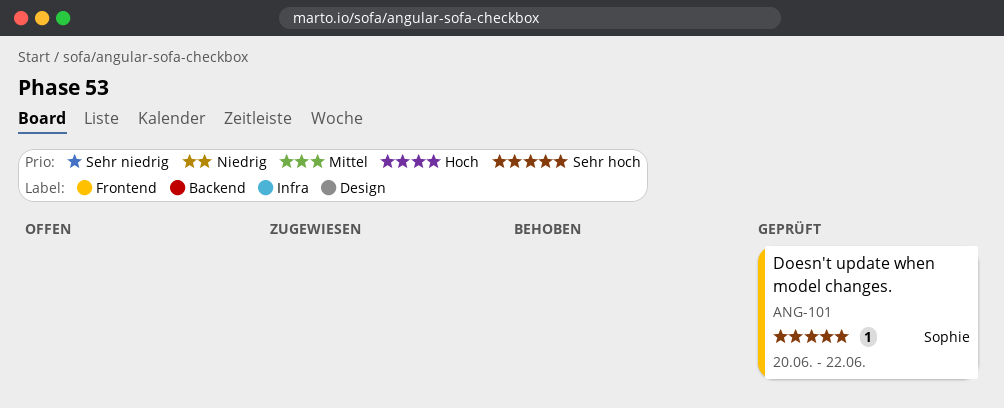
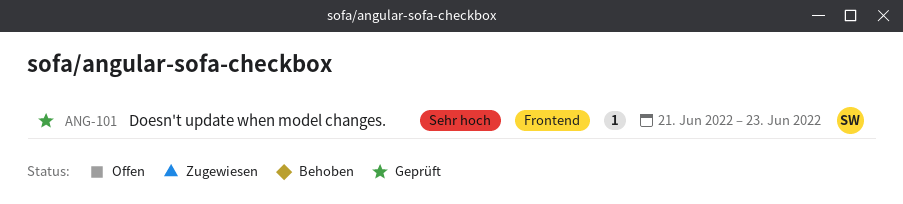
ANG-101, start: Jun 20 -> Jun 21
ANG-101, due: Jun 22 -> Jun 23

